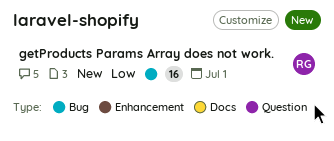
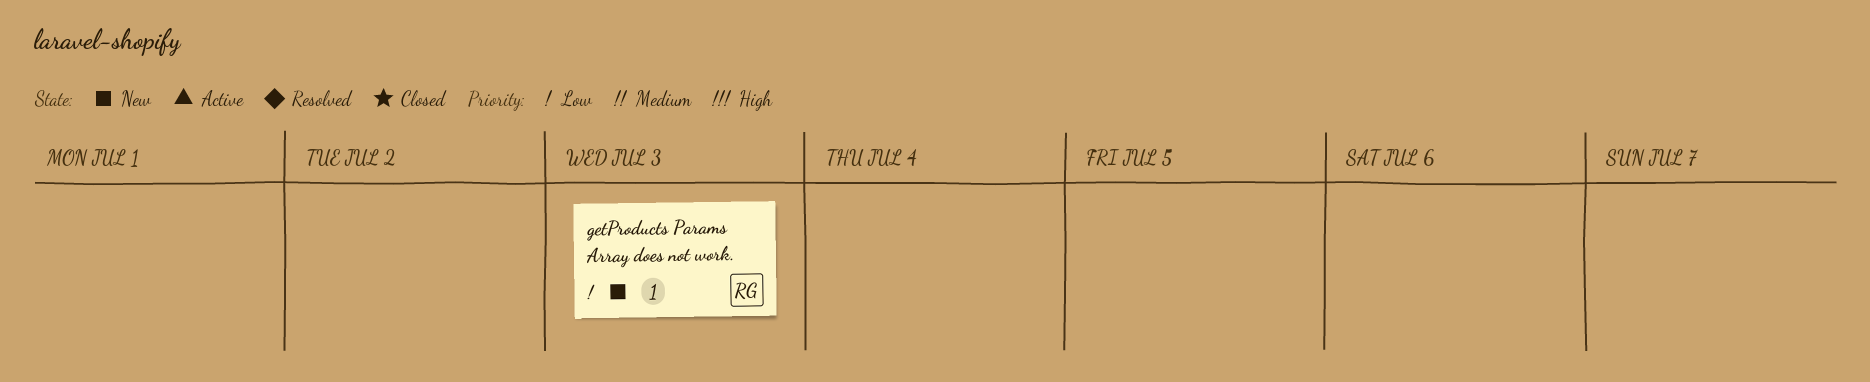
getProducts Params Array does not work., estimate: 16 -> 1
getProducts Params Array does not work., due: Jul 1 -> Jul 3

